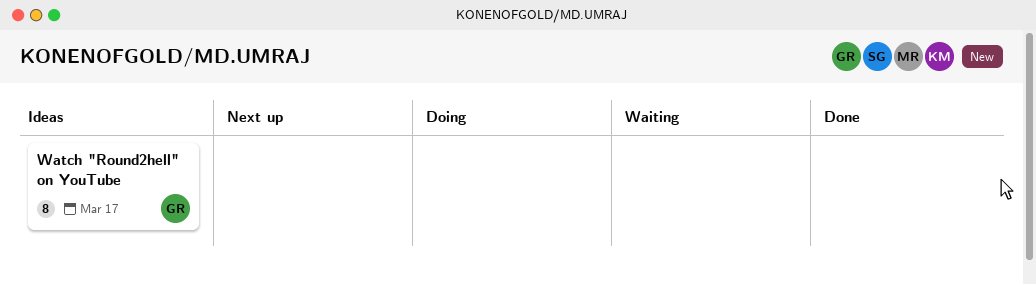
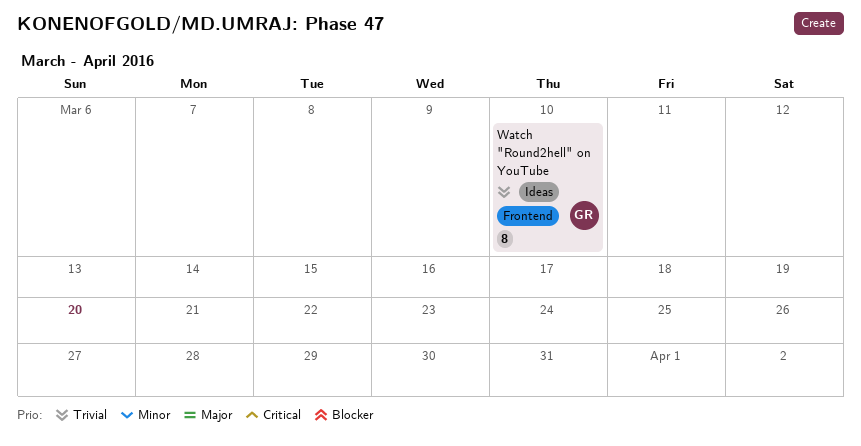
Watch "Round2hell" on YouTube, due: Mar 17 -> Mar 10

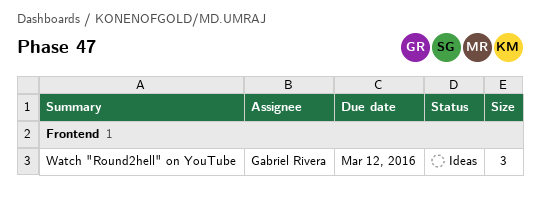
Watch "Round2hell" on YouTube, estimate: 8 -> 3
Watch "Round2hell" on YouTube, due: Mar 10 -> Mar 12

